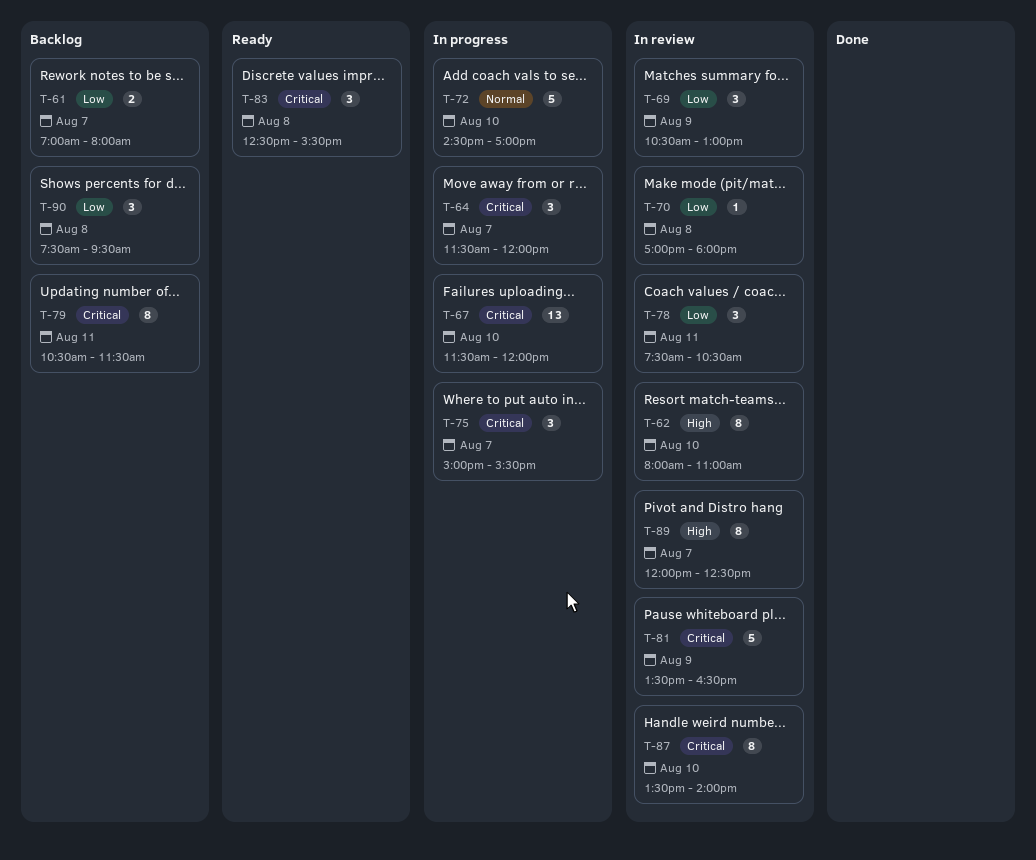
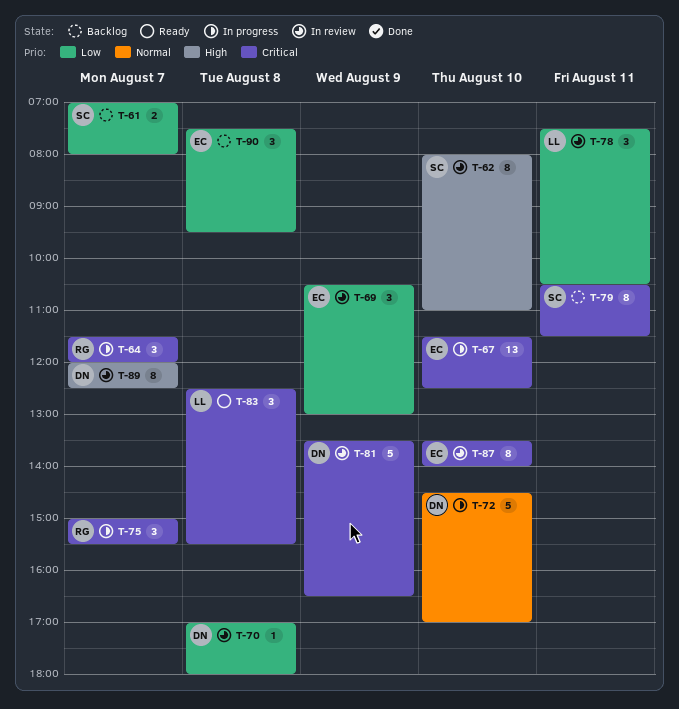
T-67, ends: 12:00 -> 12:30

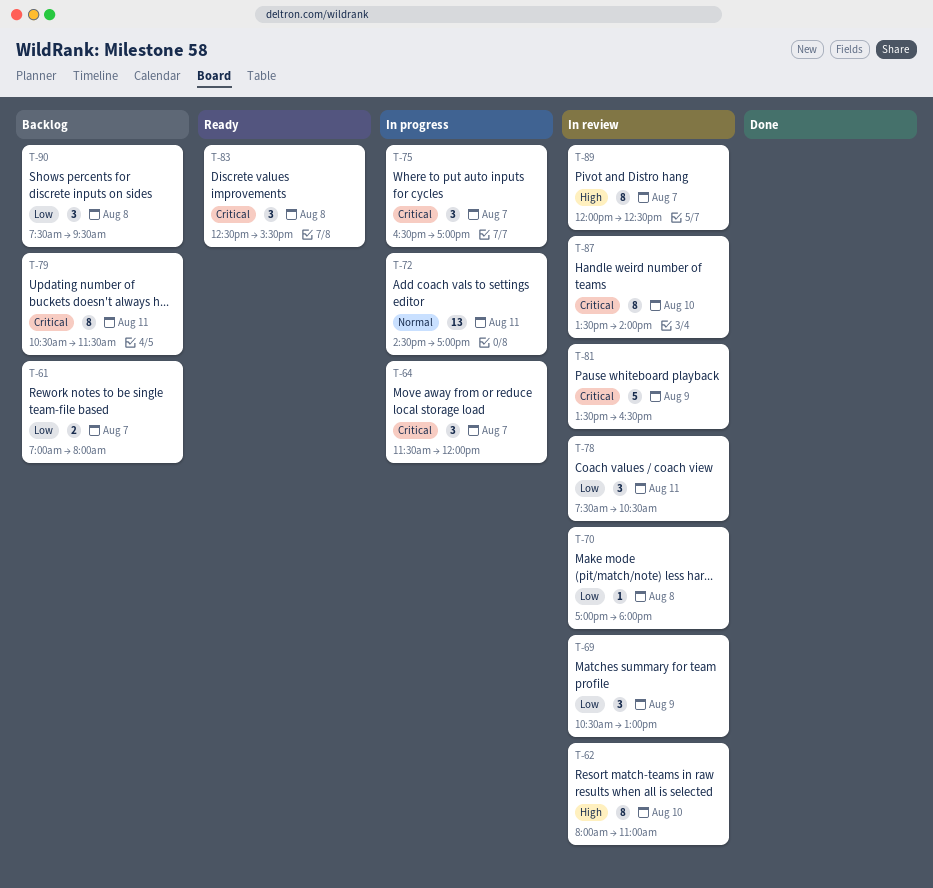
T-67: present -> none
T-72, estimate: 5 -> 13
T-72, day: Aug 10 -> Aug 11
T-75, begins: 15:00 -> 16:30
T-75, ends: 15:30 -> 17:00

